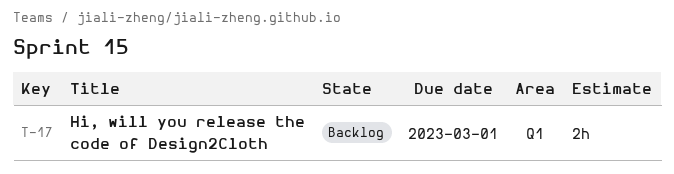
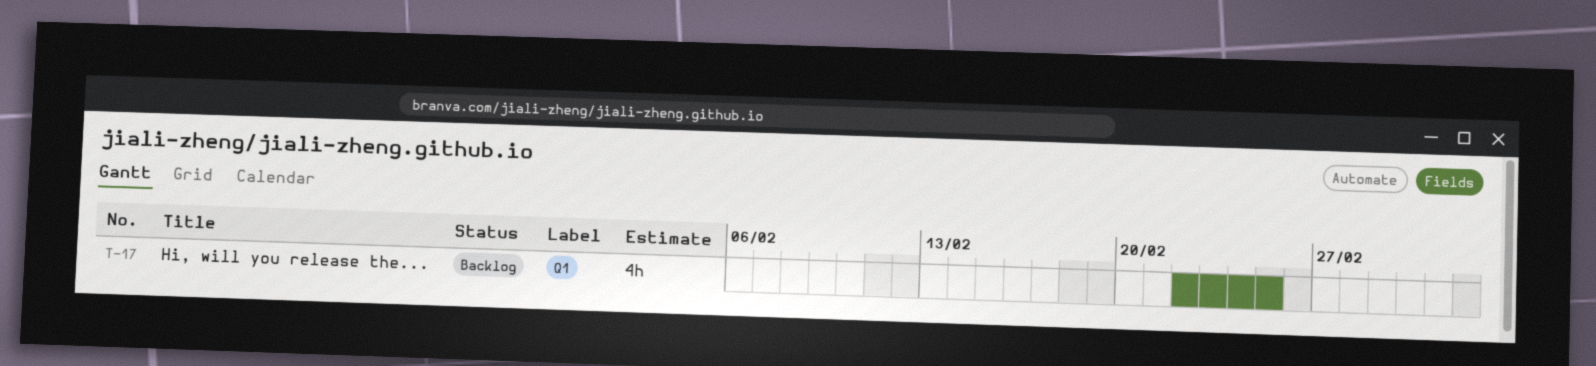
T-17, estimate: 2h -> 4h
T-17, due: Mar 1 -> Feb 25

